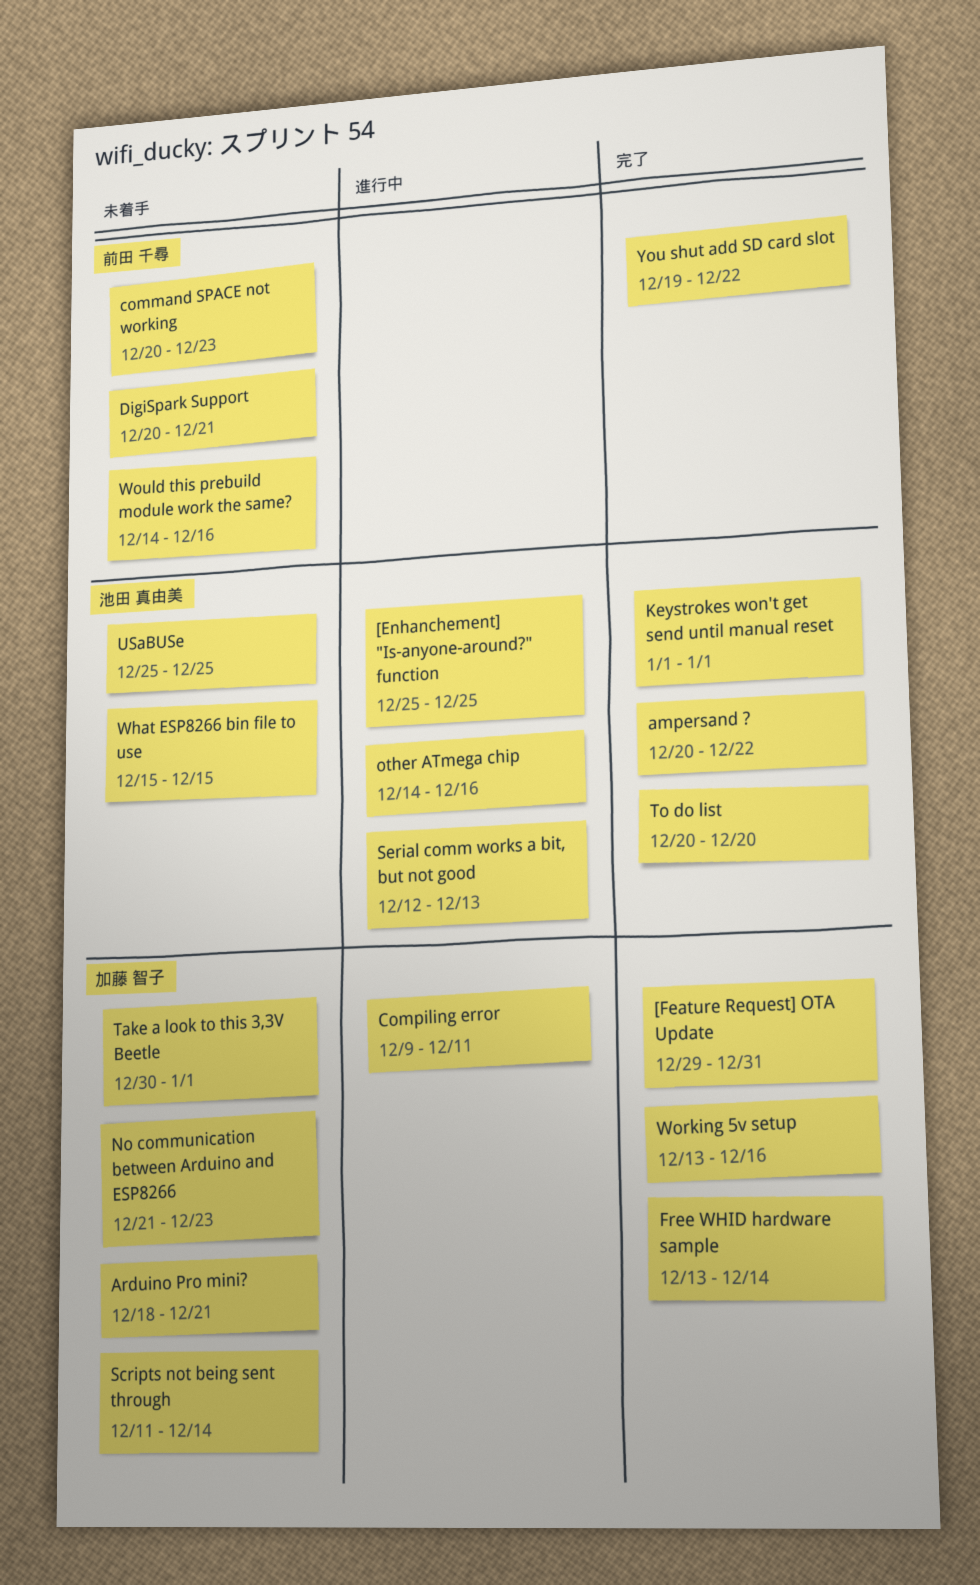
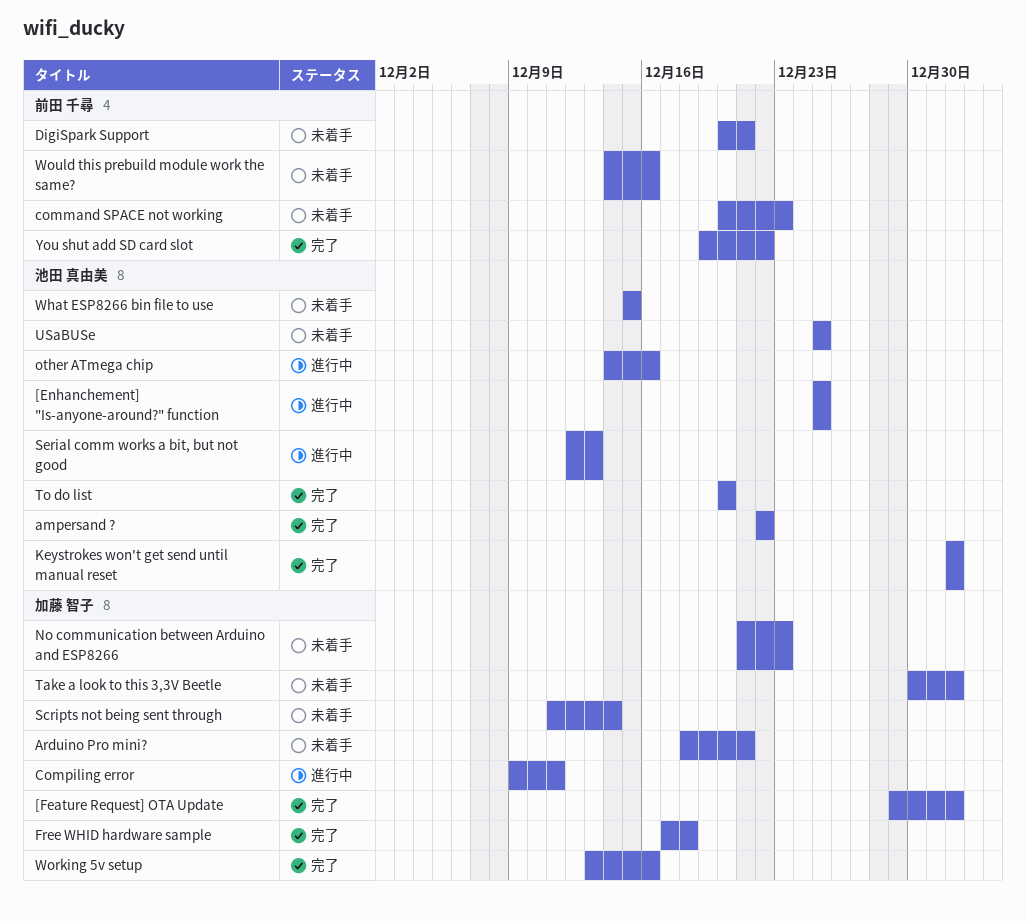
[Feature Request] OTA Update, due: Dec 31 -> Jan 1
ampersand ?, start: Dec 20 -> Dec 22
Free WHID hardware sample, start: Dec 13 -> Dec 17
Free WHID hardware sample, due: Dec 14 -> Dec 18

